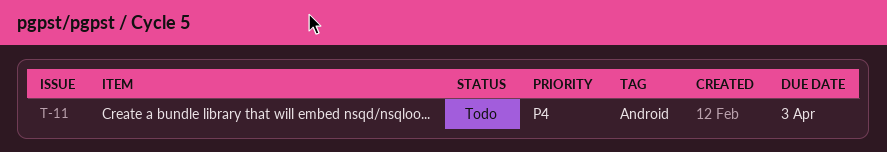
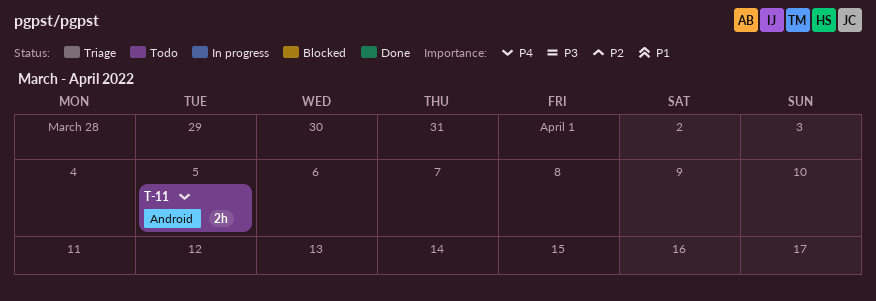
T-11, due: Apr 3 -> Apr 5

